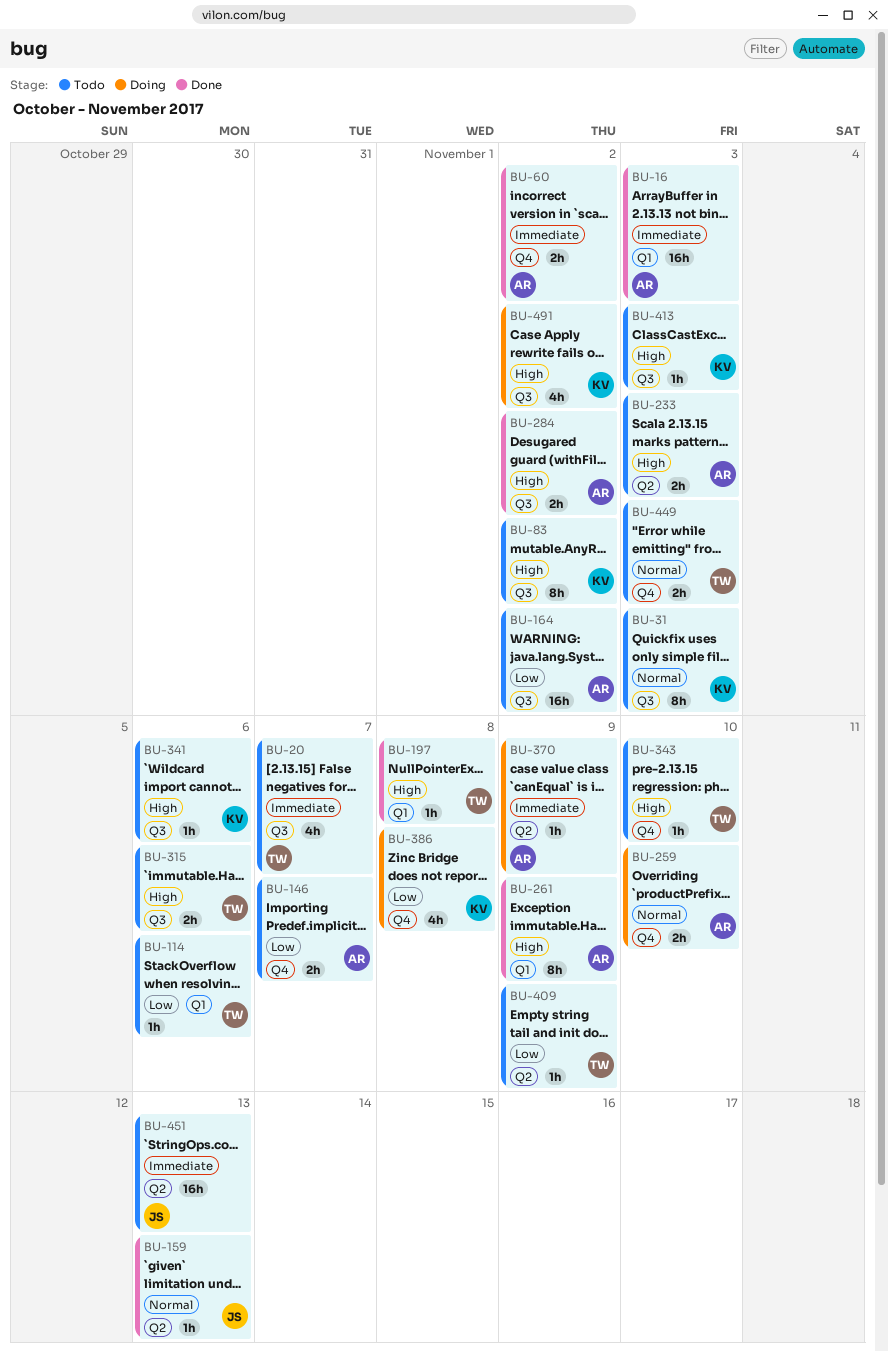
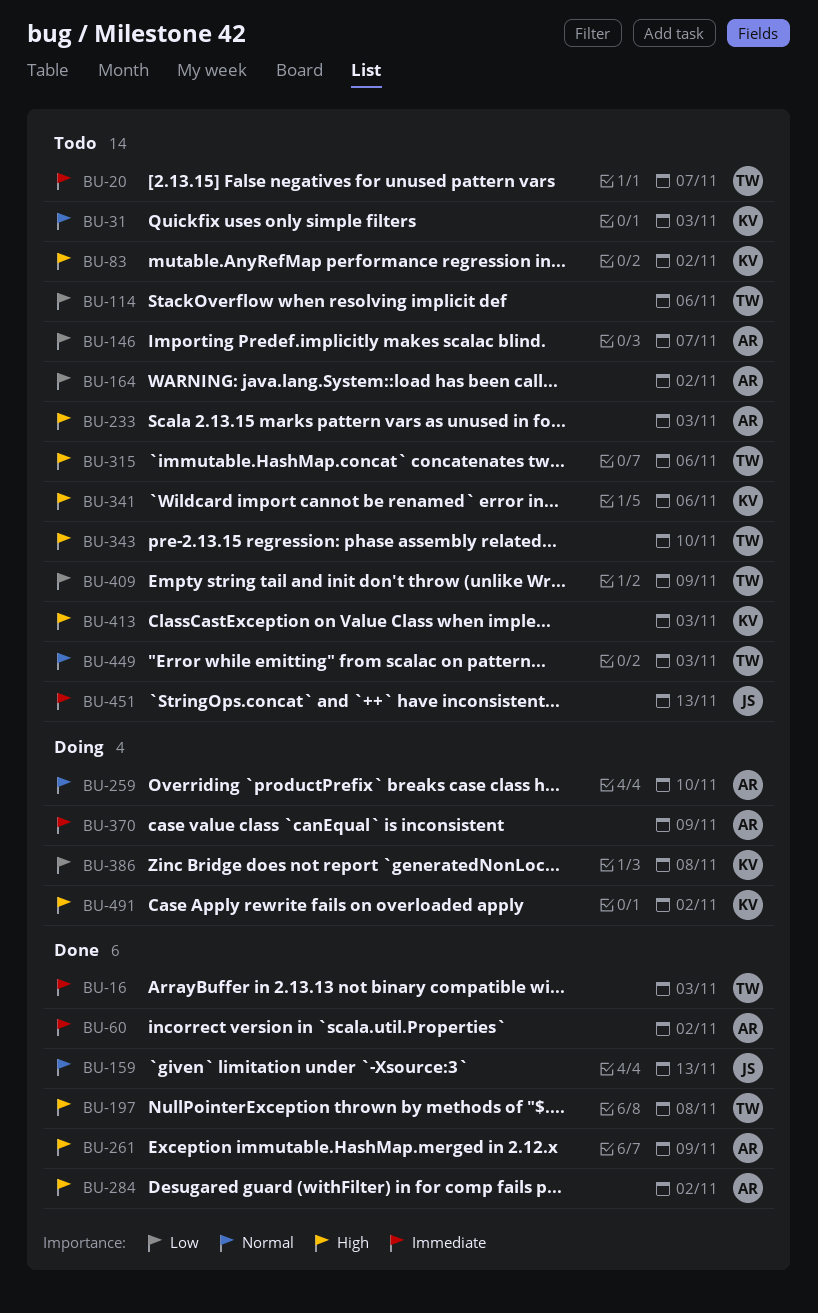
BU-16, owner: AR -> TW

